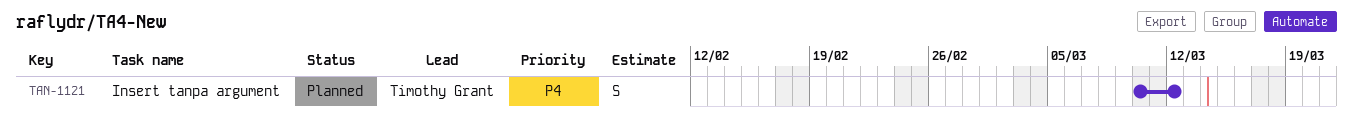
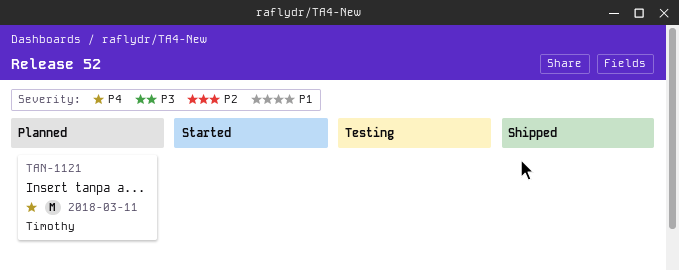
TAN-1121, estimate: S -> M
TAN-1121, due: Mar 12 -> Mar 11

